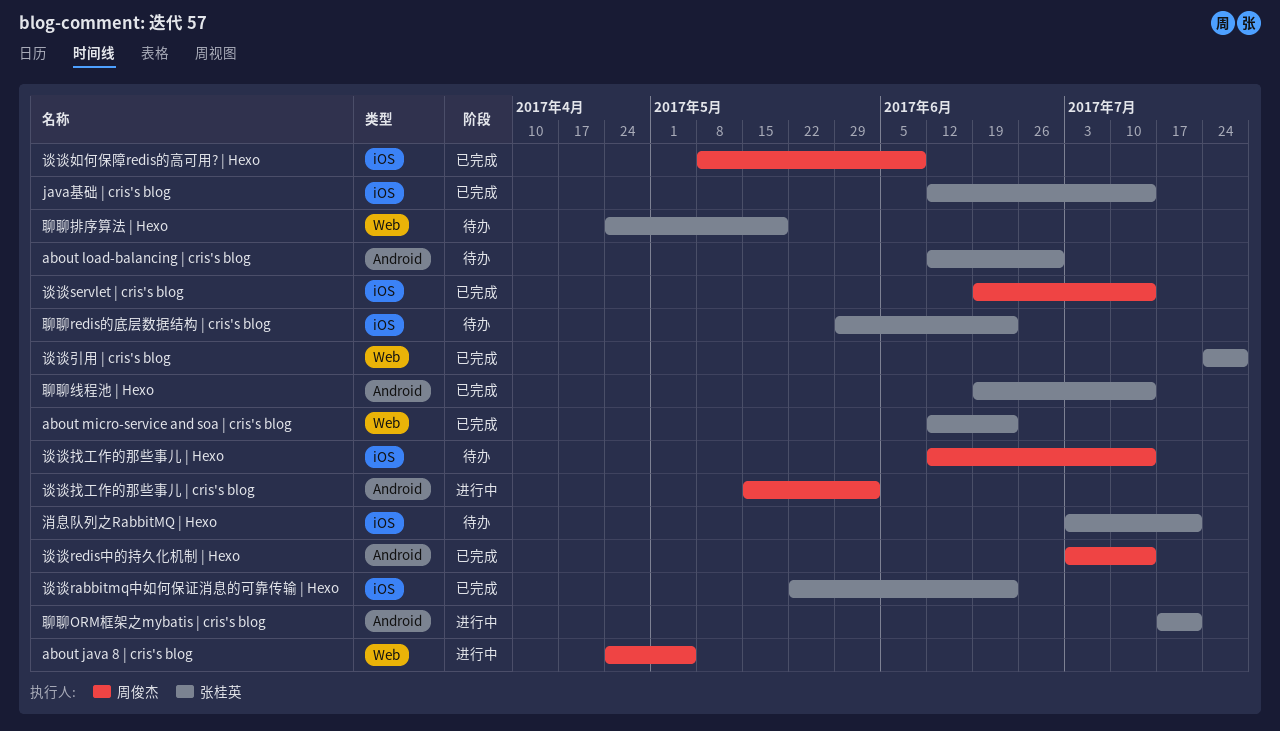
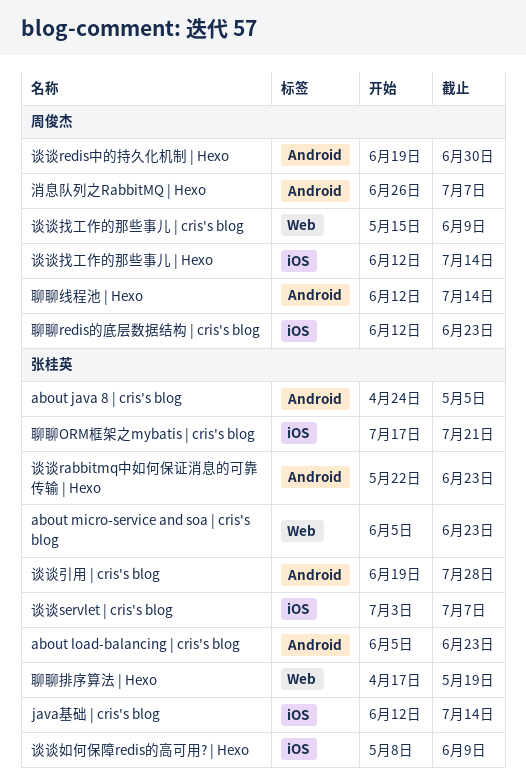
about java 8 | cris's blog, owner: 周俊杰 -> 张桂英
about java 8 | cris's blog, label: Web -> Android
about load-balancing | cris's blog, start: Jun 12 -> Jun 5
about load-balancing | cris's blog, due: Jun 30 -> Jun 23
about micro-service and soa | cris's blog, start: Jun 12 -> Jun 5
消息队列之RabbitMQ | Hexo, owner: 张桂英 -> 周俊杰
消息队列之RabbitMQ | Hexo, label: iOS -> Android
消息队列之RabbitMQ | Hexo, start: Jul 3 -> Jun 26
消息队列之RabbitMQ | Hexo, due: Jul 21 -> Jul 7
聊聊ORM框架之mybatis | cris's blog, label: Android -> iOS
聊聊redis的底层数据结构 | cris's blog, owner: 张桂英 -> 周俊杰
聊聊redis的底层数据结构 | cris's blog, start: May 29 -> Jun 12
聊聊排序算法 | Hexo, start: Apr 24 -> Apr 17
聊聊线程池 | Hexo, owner: 张桂英 -> 周俊杰
聊聊线程池 | Hexo, start: Jun 19 -> Jun 12
谈谈rabbitmq中如何保证消息的可靠传输 | Hexo, label: iOS -> Android
谈谈redis中的持久化机制 | Hexo, start: Jul 3 -> Jun 19
谈谈redis中的持久化机制 | Hexo, due: Jul 14 -> Jun 30
谈谈servlet | cris's blog, owner: 周俊杰 -> 张桂英
谈谈servlet | cris's blog, start: Jun 19 -> Jul 3
谈谈servlet | cris's blog, due: Jul 14 -> Jul 7
谈谈如何保障redis的高可用? | Hexo, owner: 周俊杰 -> 张桂英
谈谈引用 | cris's blog, label: Web -> Android
谈谈引用 | cris's blog, start: Jul 24 -> Jun 19
谈谈找工作的那些事儿 | cris's blog, label: Android -> Web
谈谈找工作的那些事儿 | cris's blog, due: Jun 2 -> Jun 9

